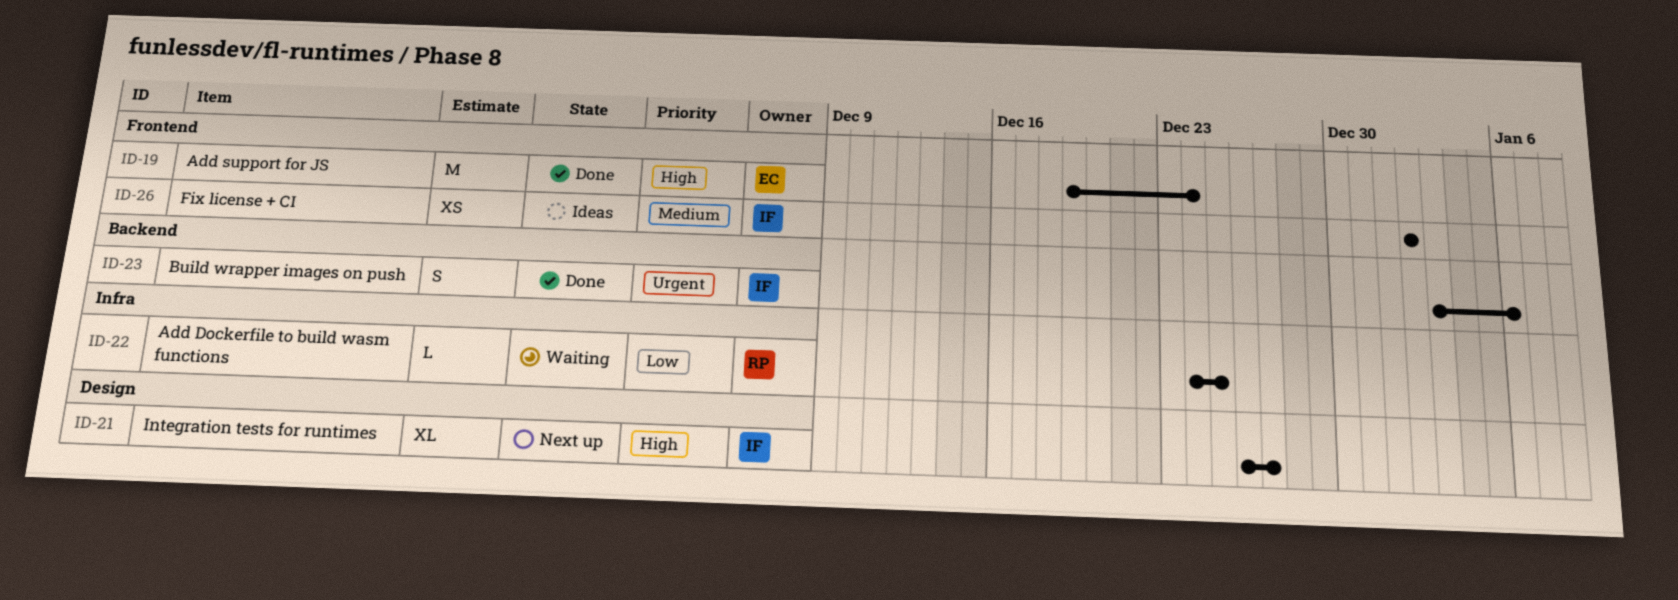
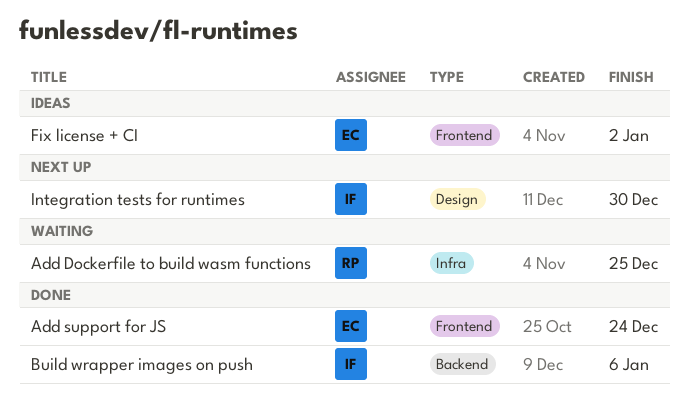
Fix license + CI, owner: IF -> EC
Integration tests for runtimes, due: Dec 27 -> Dec 30

